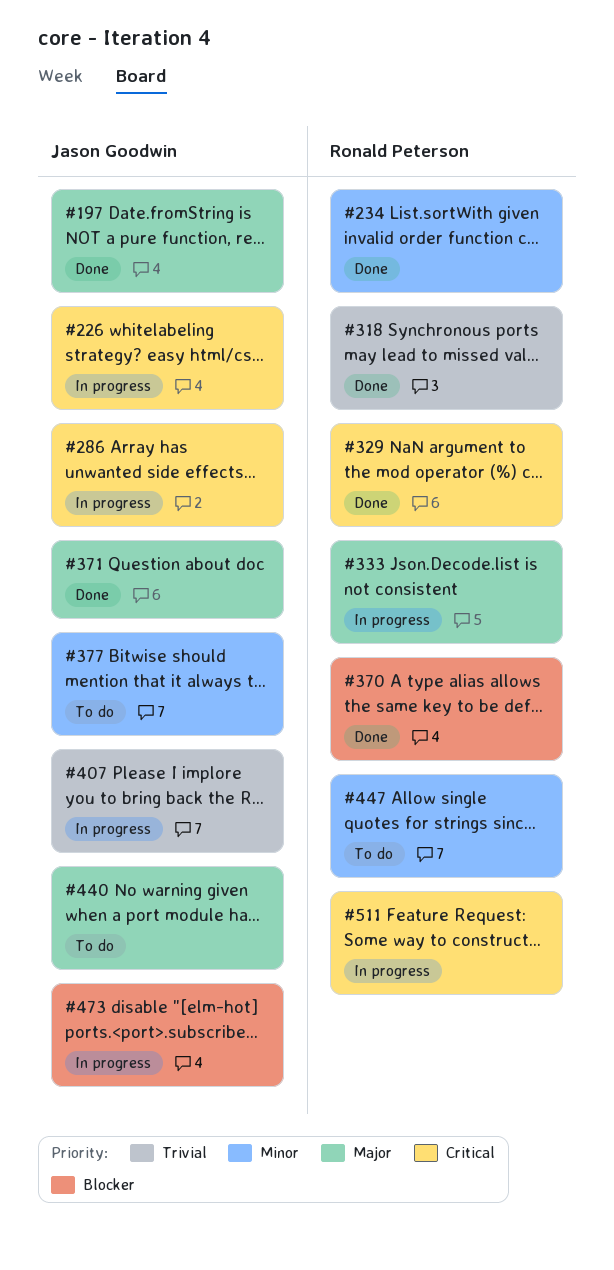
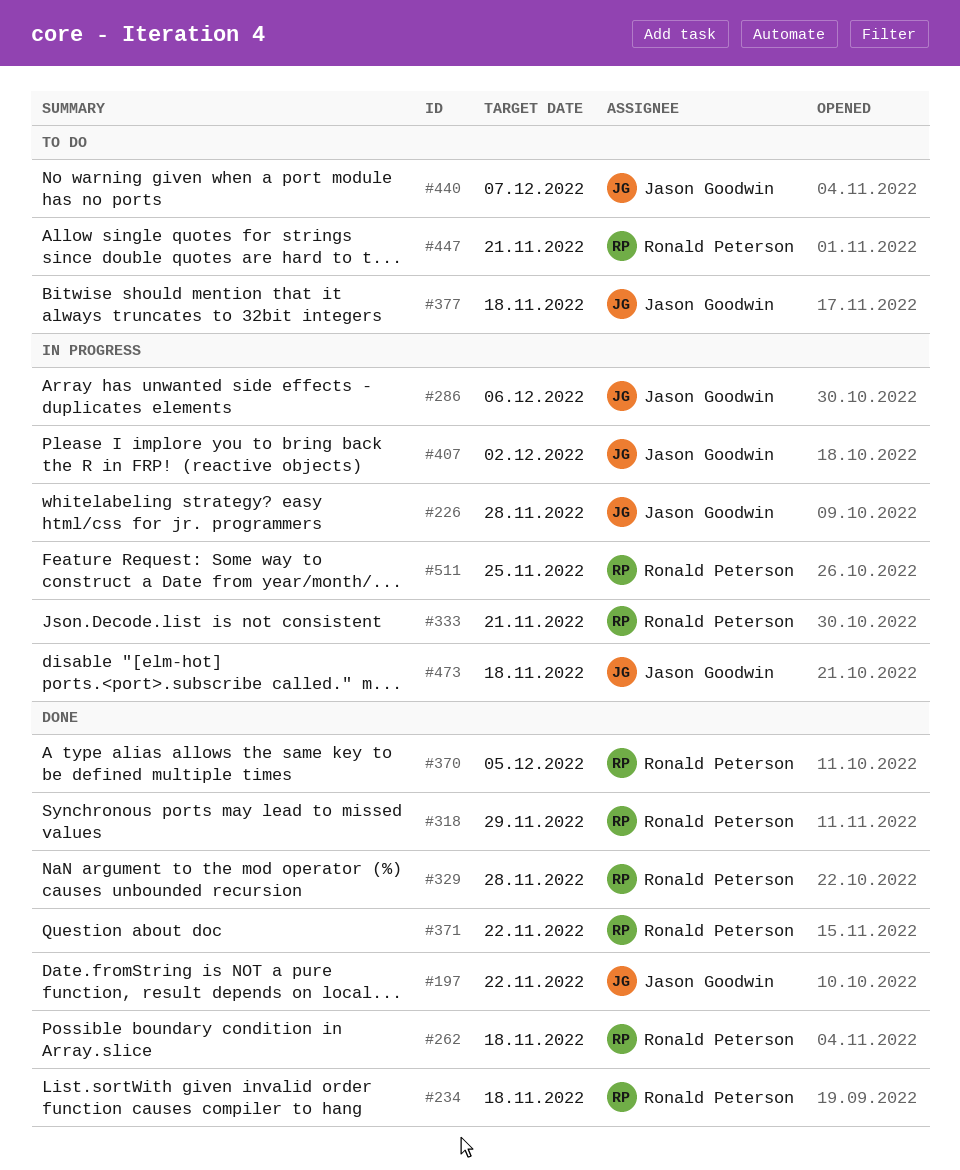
#262: none -> present
#371, owner: Jason Goodwin -> Ronald Peterson

